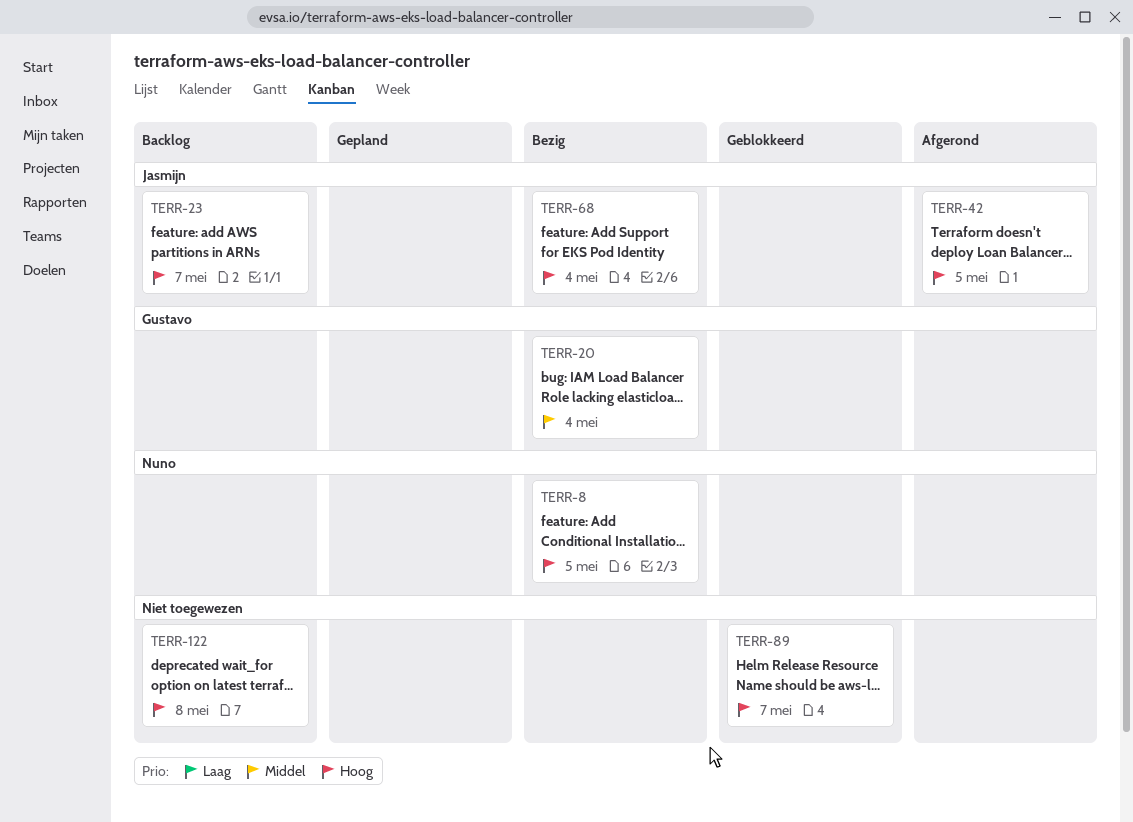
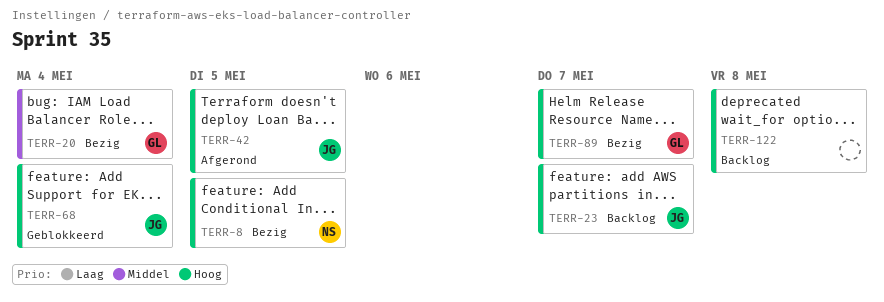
TERR-68, status: Bezig -> Geblokkeerd
TERR-89, status: Geblokkeerd -> Bezig
TERR-89, owner: none -> Gustavo

